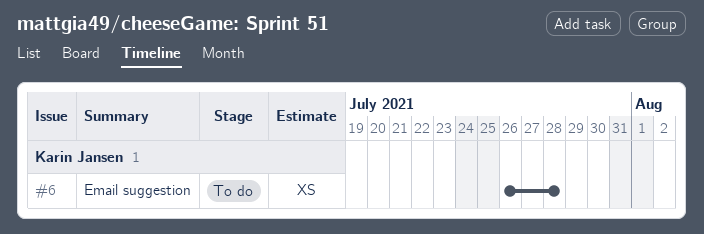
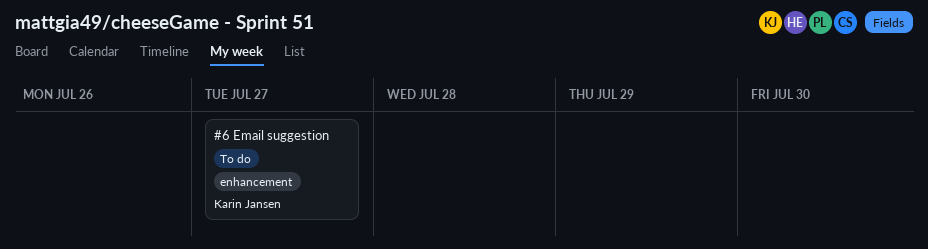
#6, due: Jul 28 -> Jul 27

